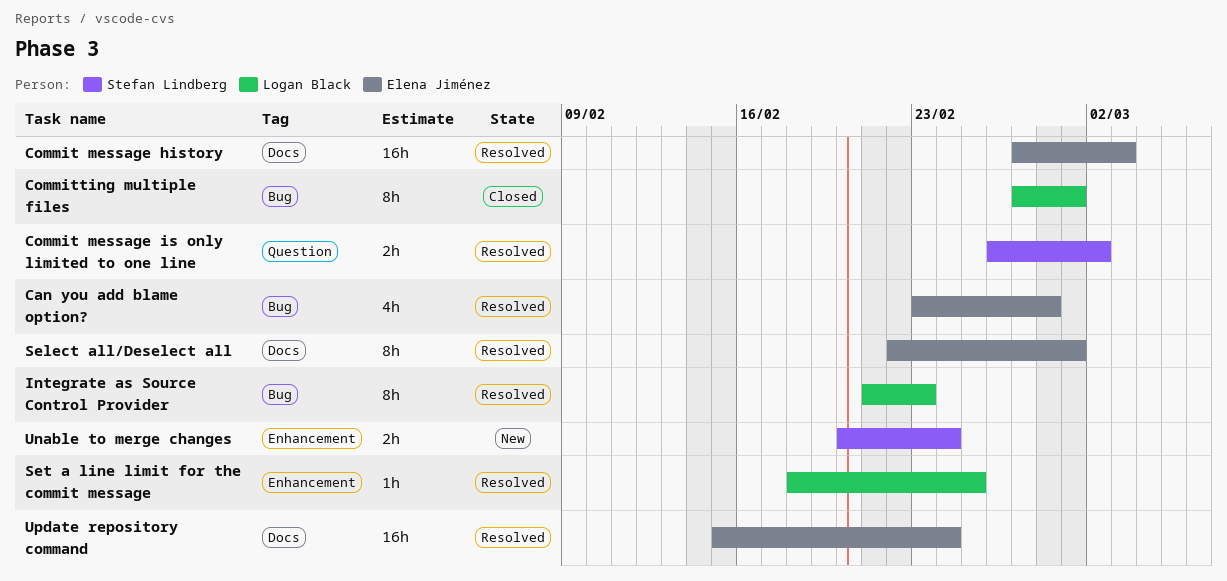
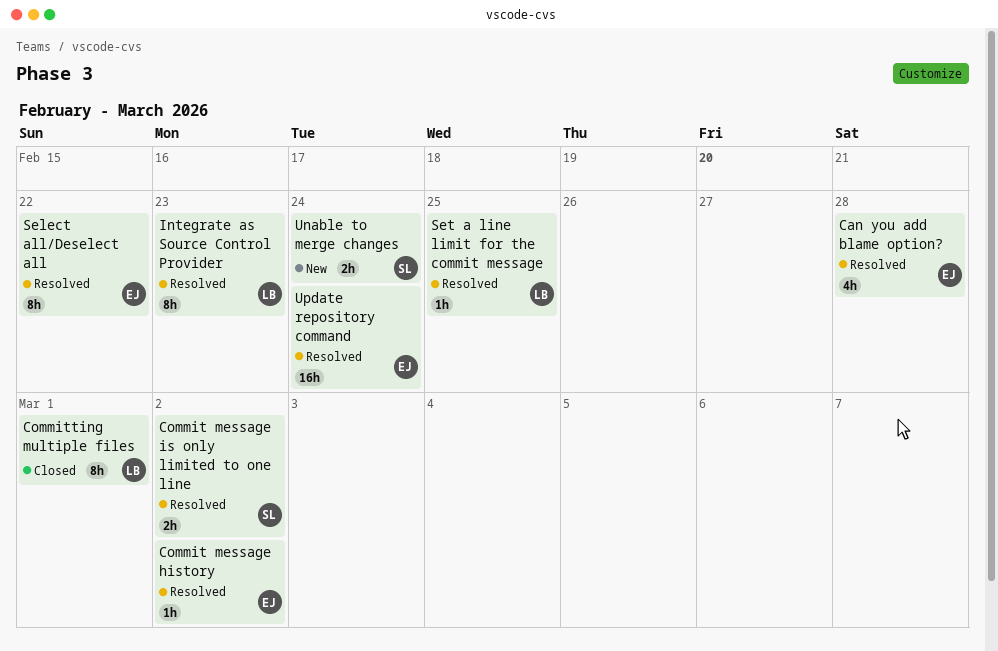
Commit message history, estimate: 16h -> 1h
Commit message history, due: Mar 3 -> Mar 2
Select all/Deselect all, due: Mar 1 -> Feb 22

